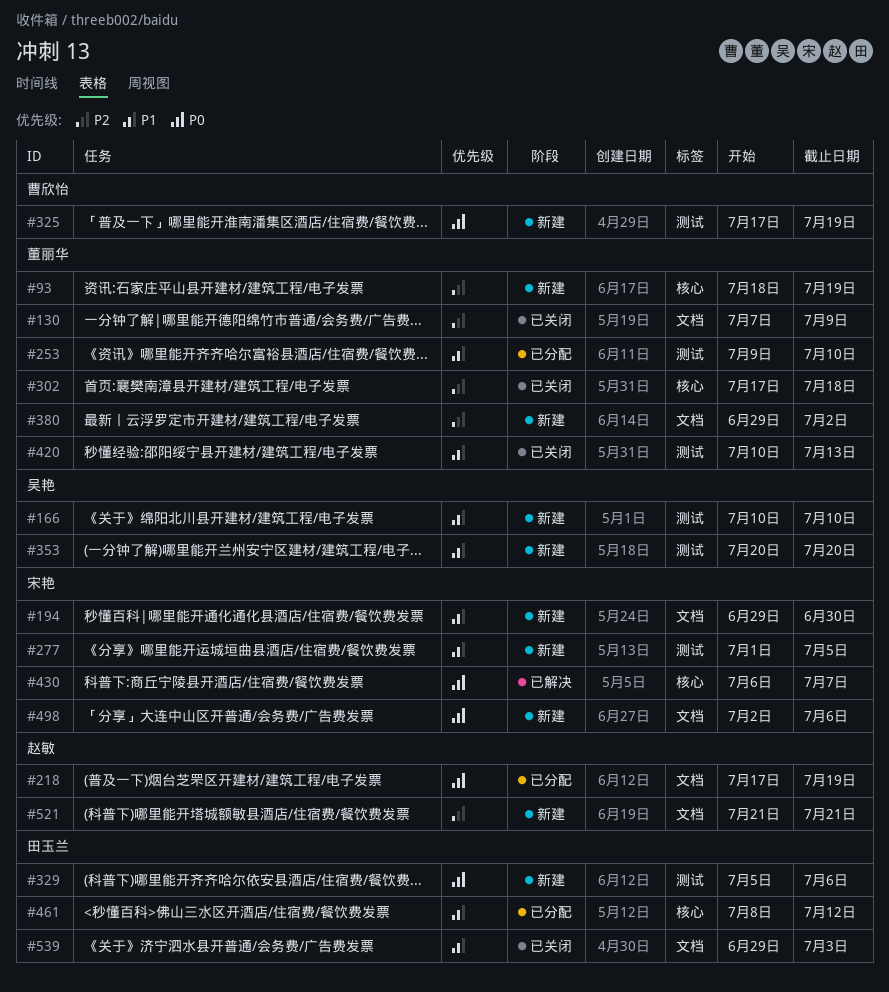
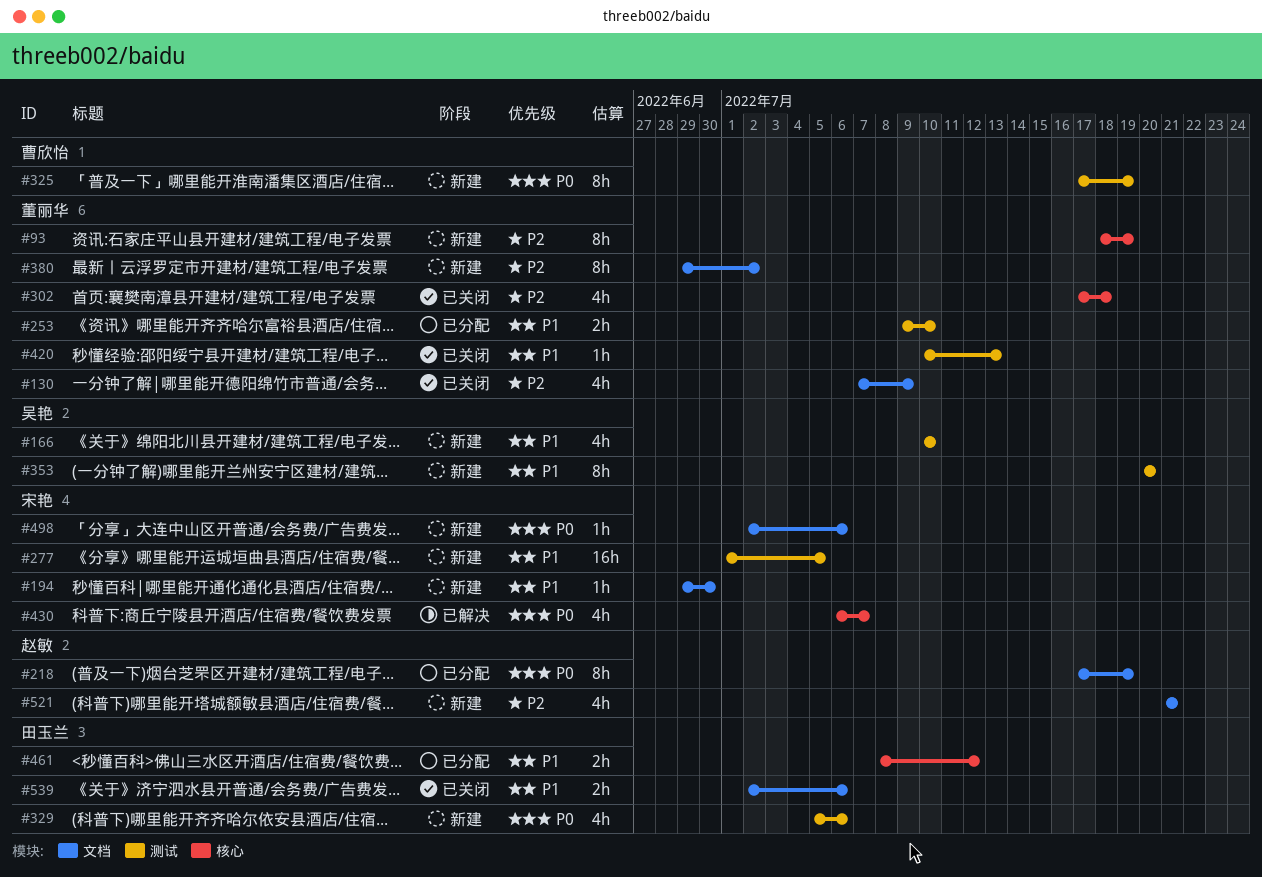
#539, start: Jun 29 -> Jul 2
#539, due: Jul 3 -> Jul 6

